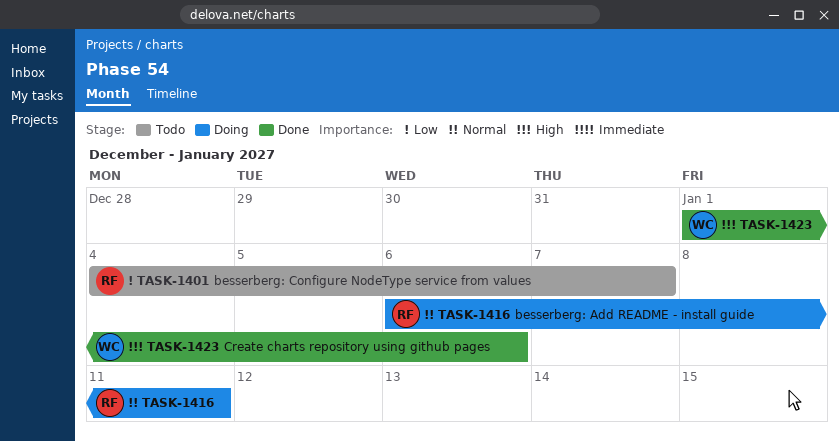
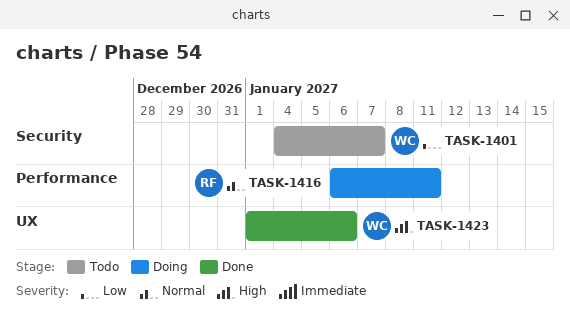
TASK-1401, owner: RF -> WC

